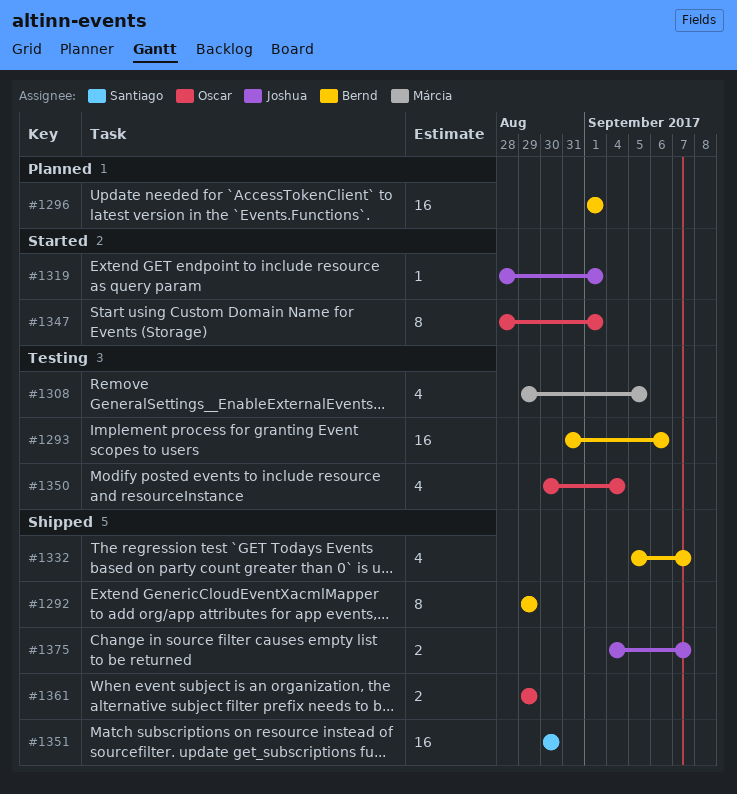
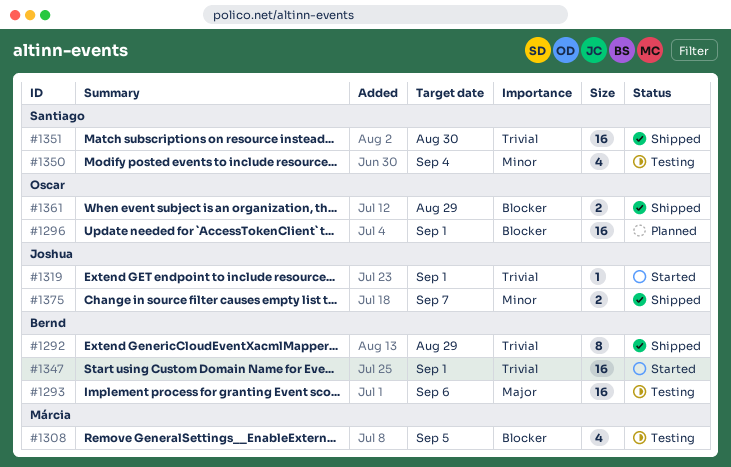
#1296, owner: Bernd -> Oscar
#1332: present -> none
#1347, owner: Oscar -> Bernd
#1347, estimate: 8 -> 16
#1350, owner: Oscar -> Santiago

